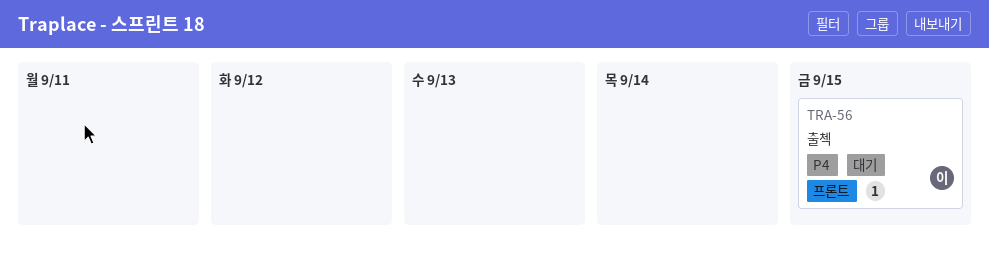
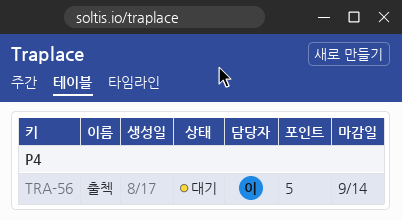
TRA-56, estimate: 1 -> 5
TRA-56, due: Sep 15 -> Sep 14

